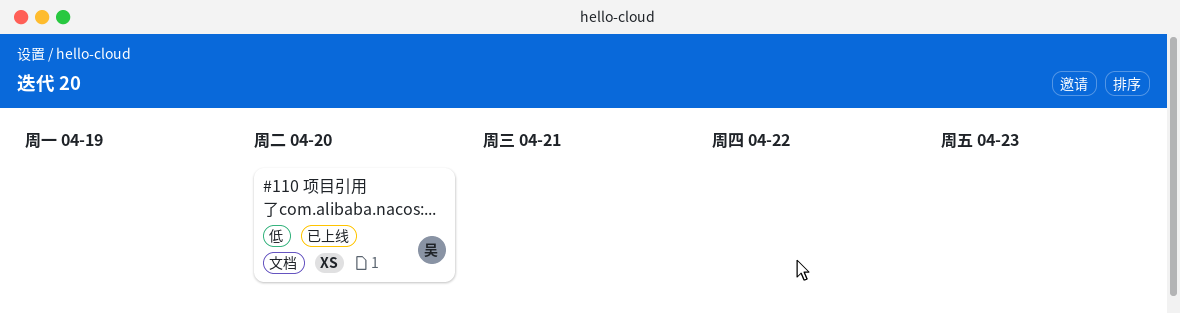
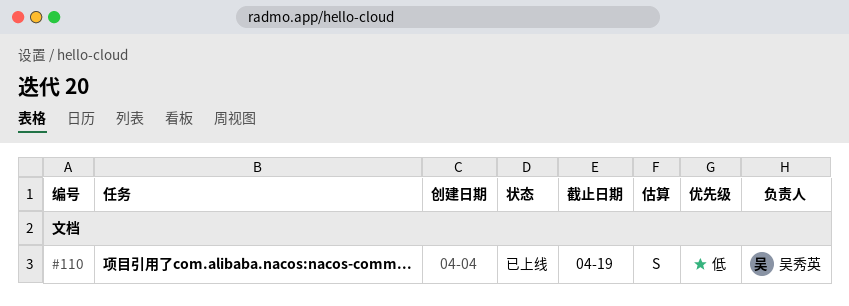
#110, estimate: XS -> S
#110, due: Apr 20 -> Apr 19

